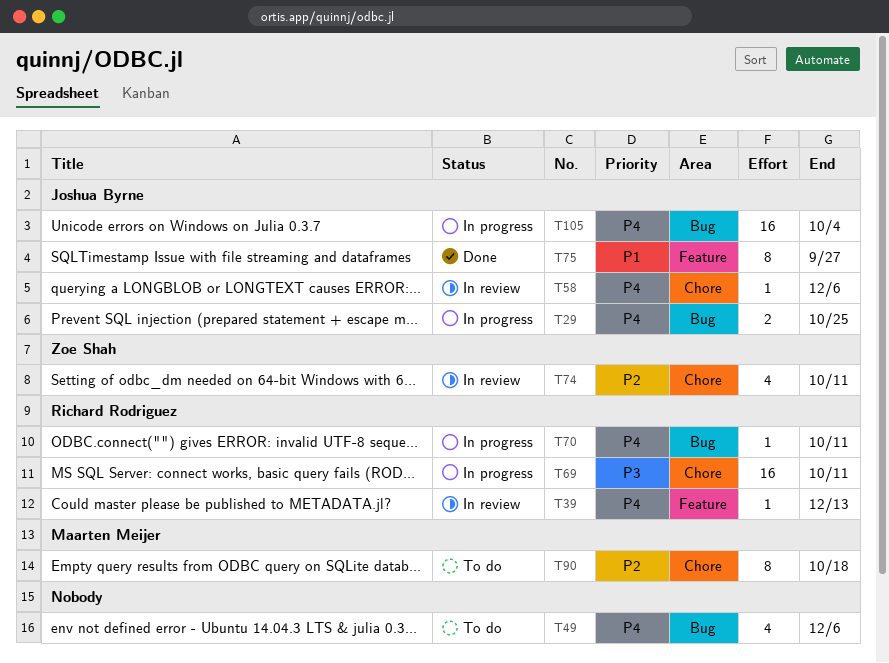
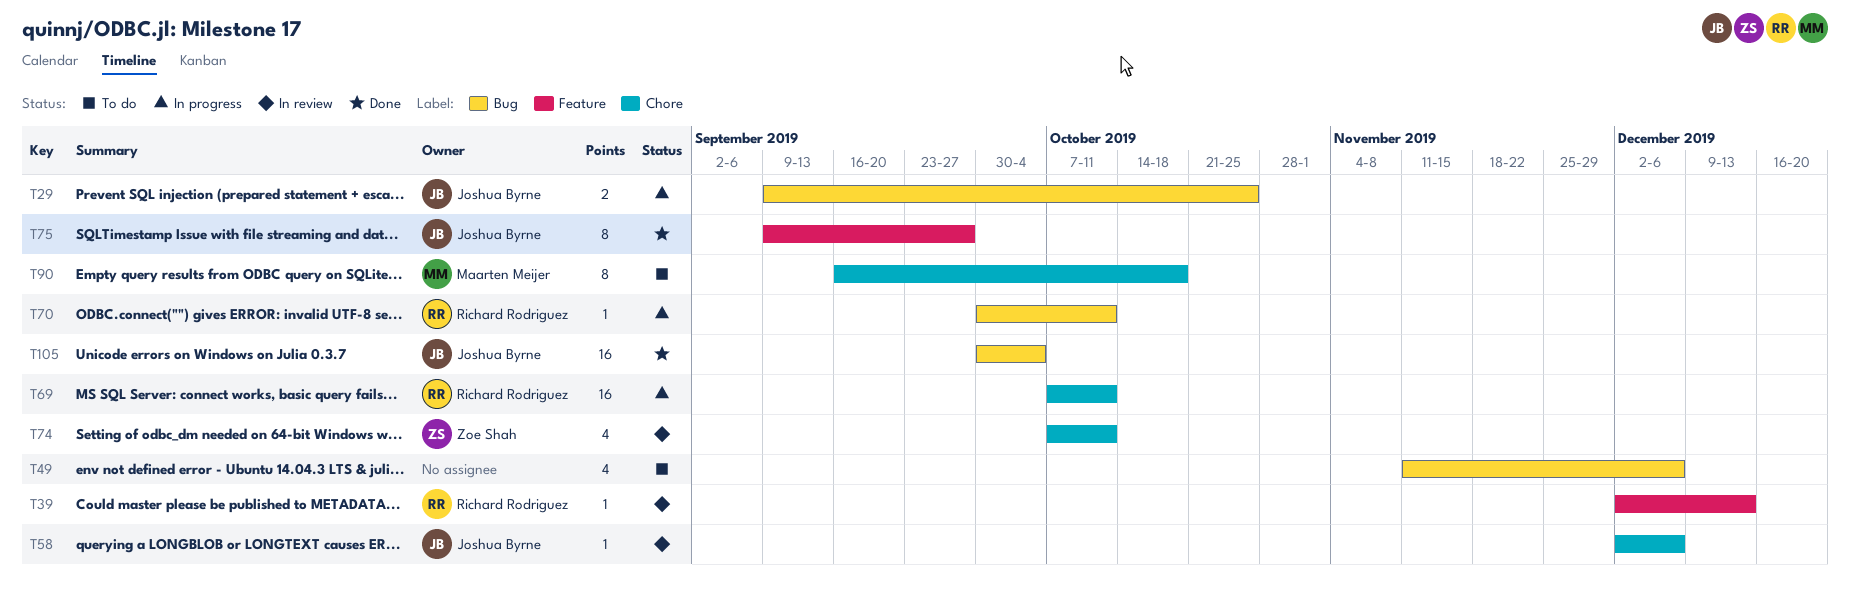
T105, status: In progress -> Done

